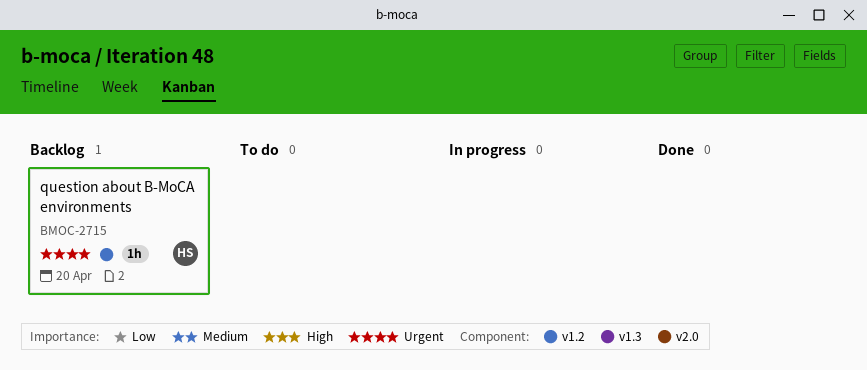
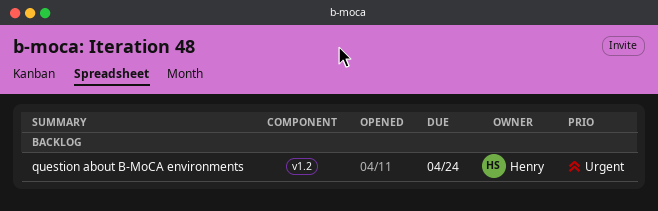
question about B-MoCA environments, due: Apr 20 -> Apr 24

